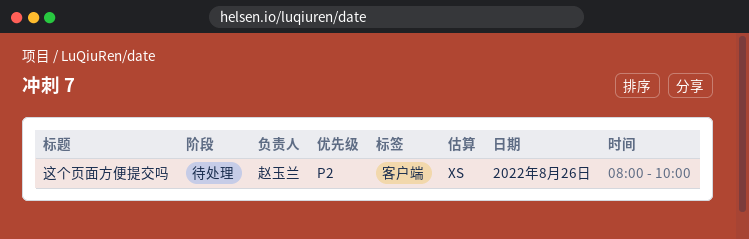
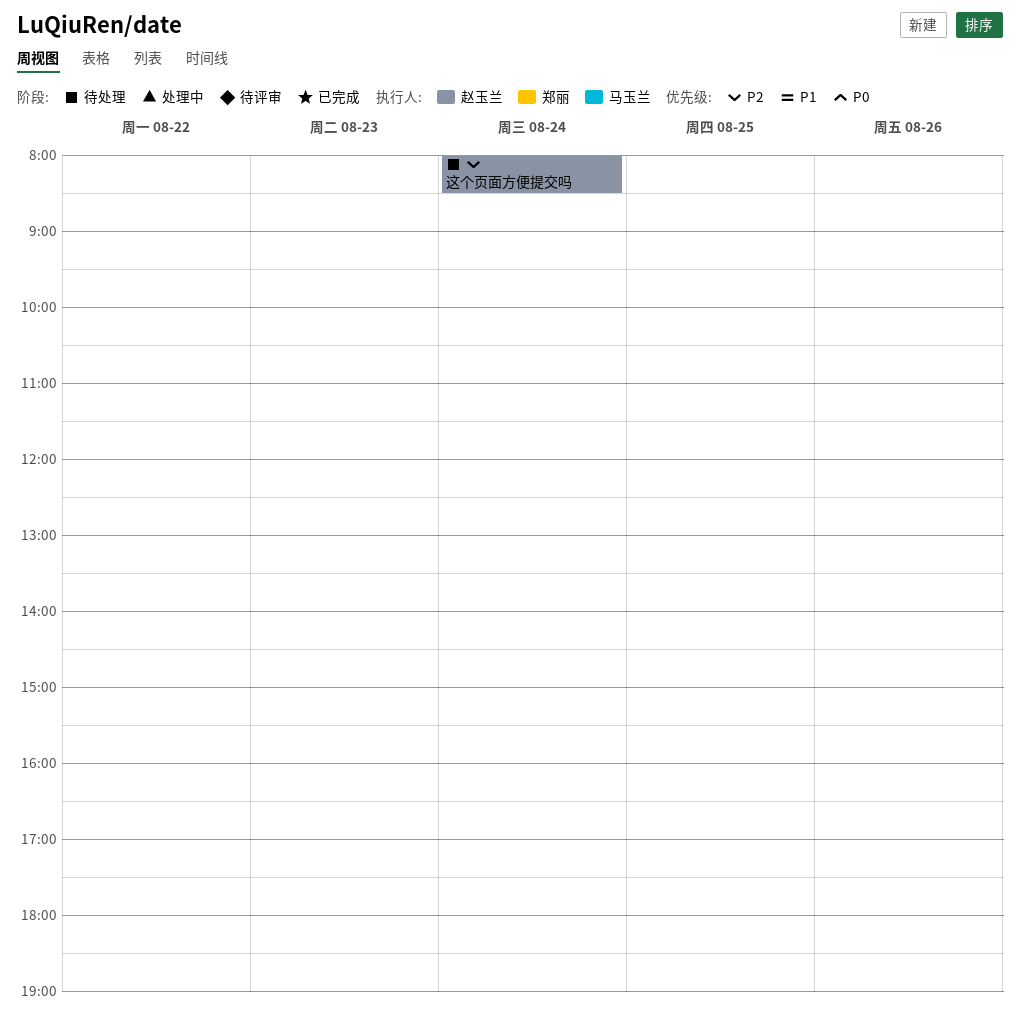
这个页面方便提交吗, day: Aug 26 -> Aug 24
这个页面方便提交吗, ends: 10:00 -> 08:30

